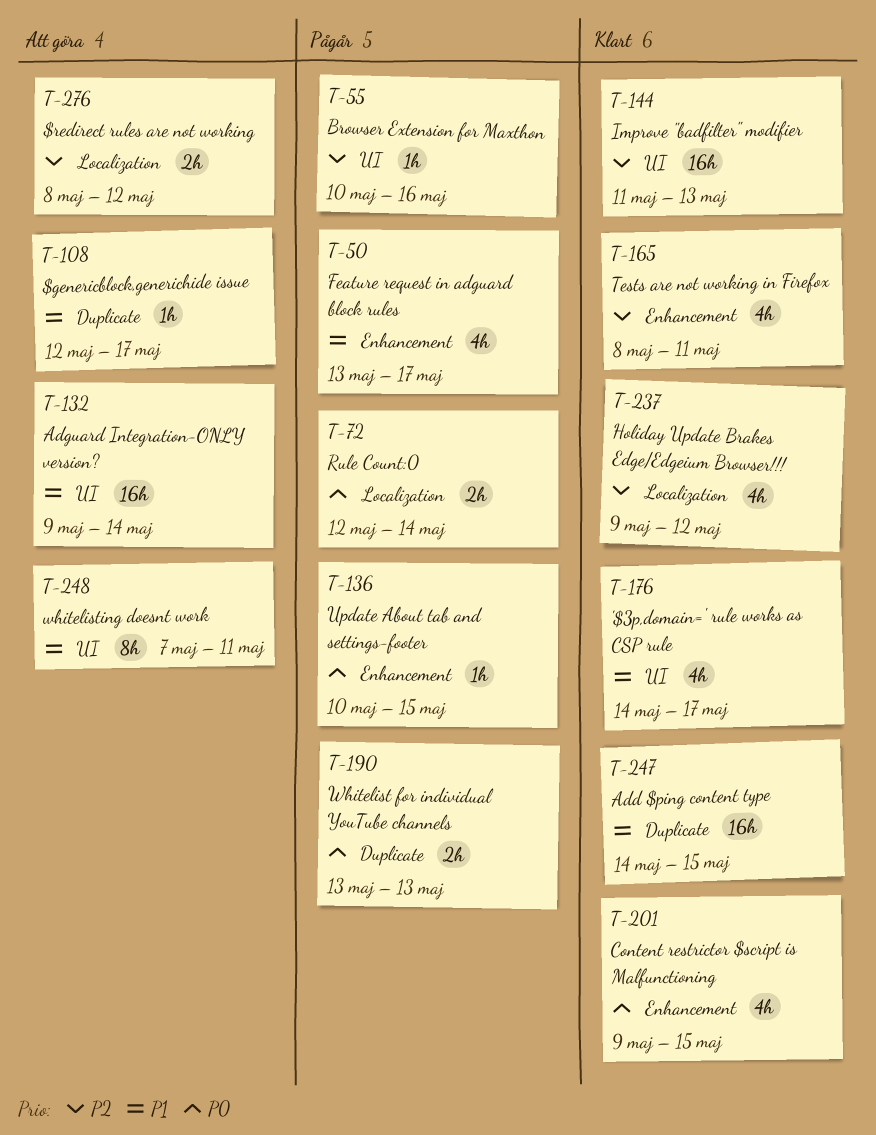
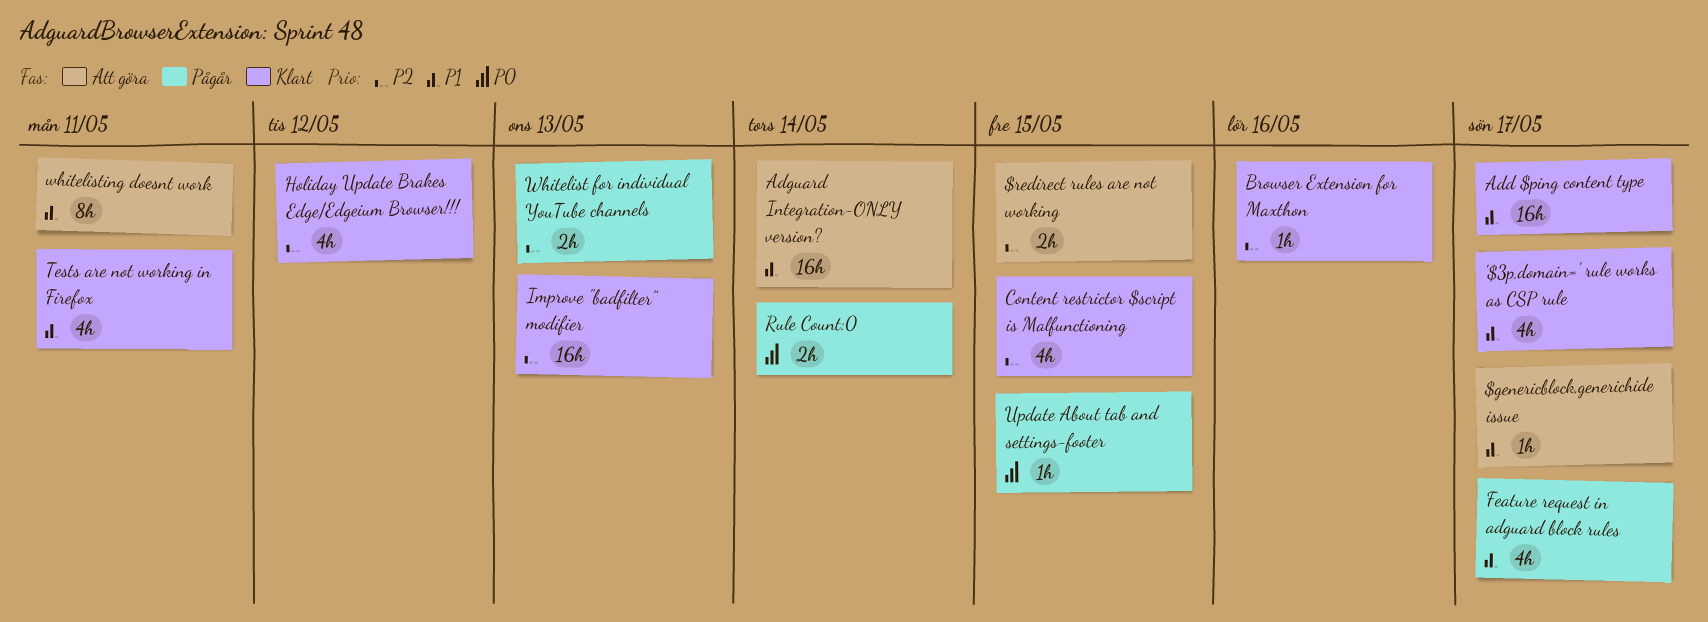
$redirect rules are not working, due: May 12 -> May 15
Add $ping content type, due: May 15 -> May 17
Browser Extension for Maxthon, status: Pågår -> Klart
Content restrictor $script is Malfunctioning, priority: P0 -> P2
Tests are not working in Firefox, priority: P2 -> P1
Whitelist for individual YouTube channels, priority: P0 -> P2

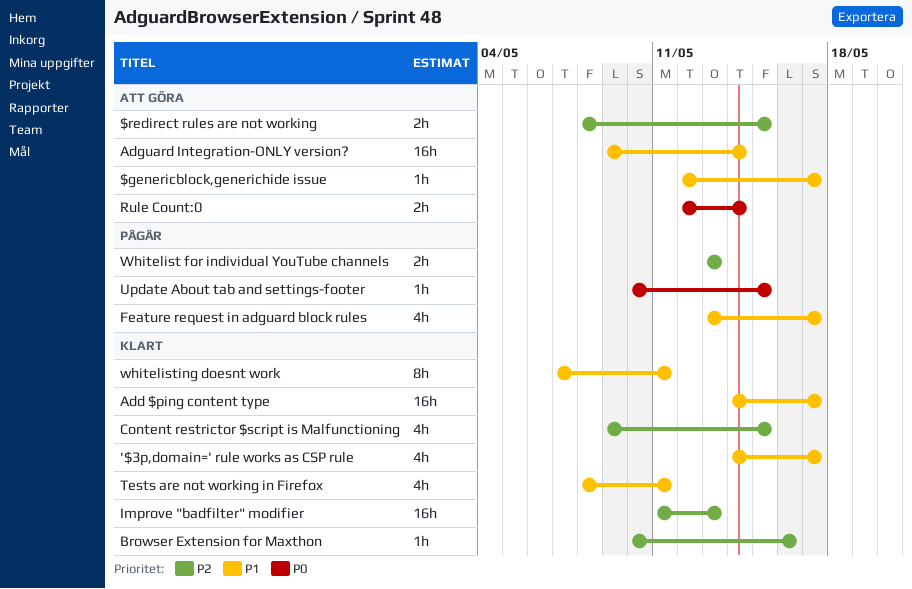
Holiday Update Brakes Edge/Edgeium Browser!!!: present -> none
Rule Count:0, status: Pågår -> Att göra
whitelisting doesnt work, status: Att göra -> Klart

